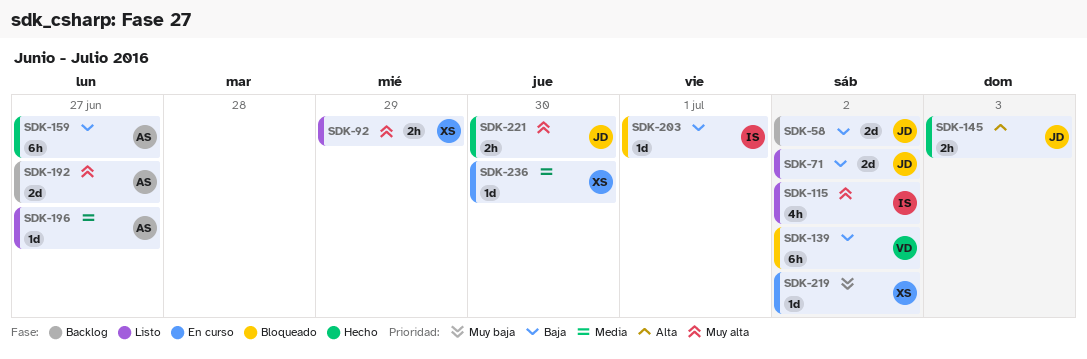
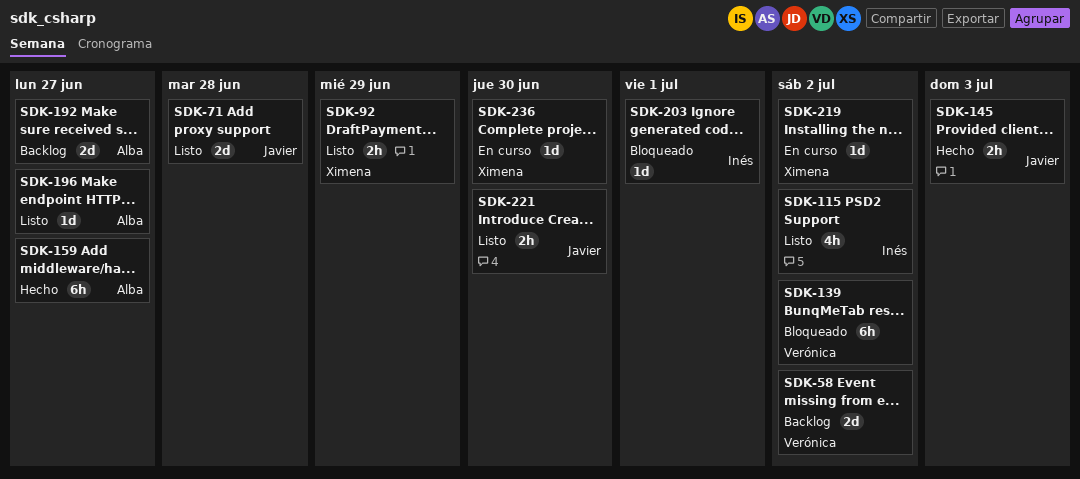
SDK-58, owner: Javier -> Verónica
SDK-71, due: Jul 2 -> Jun 28
SDK-221, status: Hecho -> Listo

